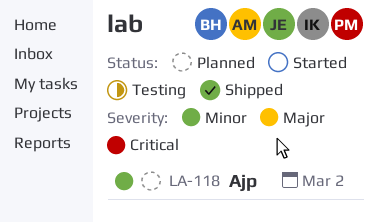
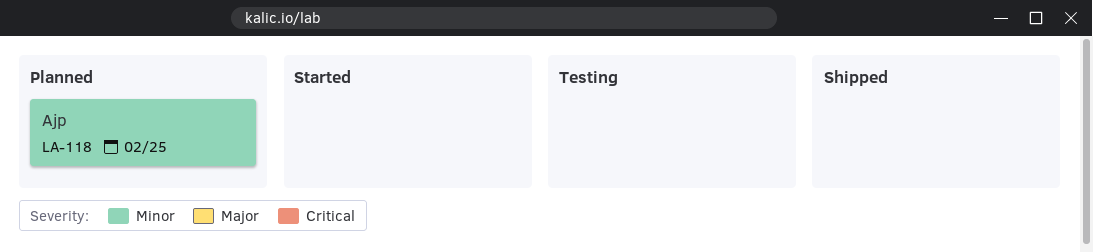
LA-118, due: Mar 2 -> Feb 25

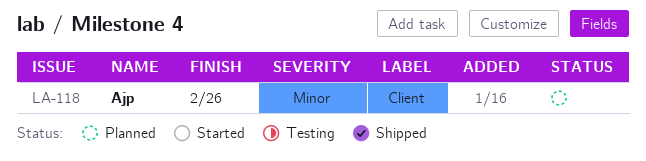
LA-118, due: Feb 25 -> Feb 26

